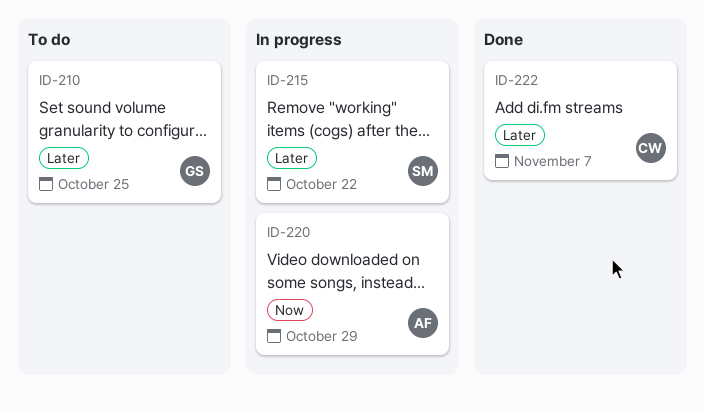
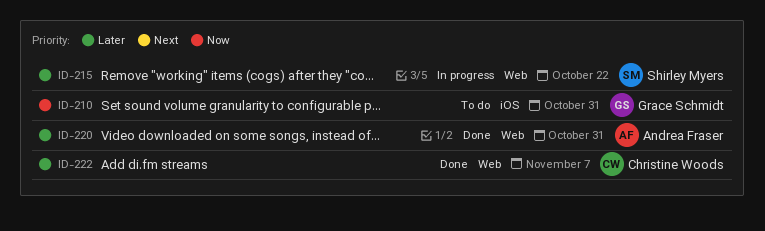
ID-210, priority: Later -> Now
ID-210, due: Oct 25 -> Oct 31
ID-220, status: In progress -> Done
ID-220, priority: Now -> Later
ID-220, due: Oct 29 -> Oct 31

